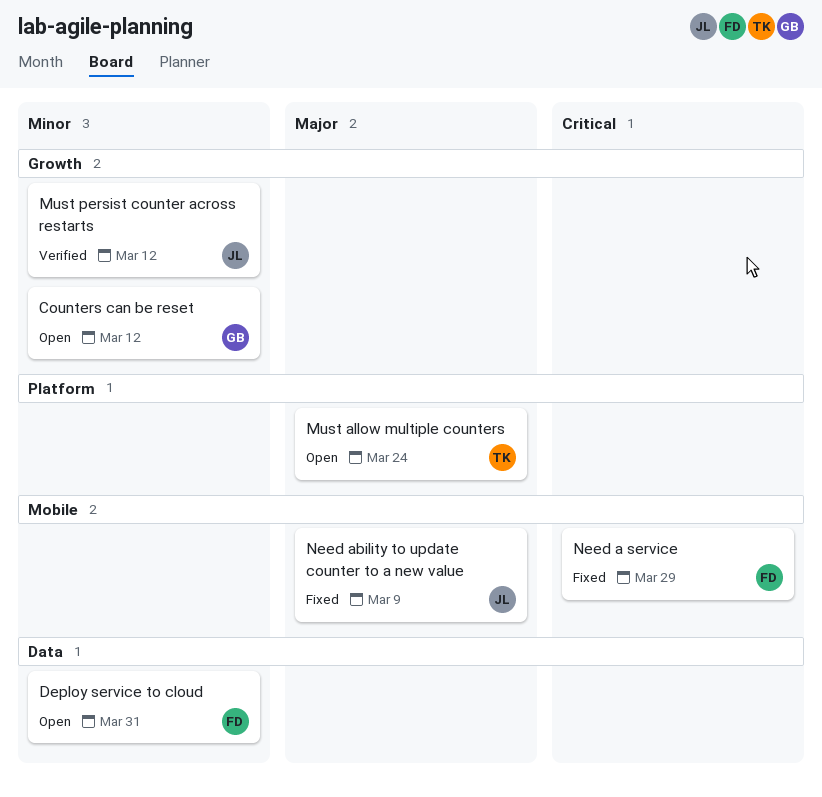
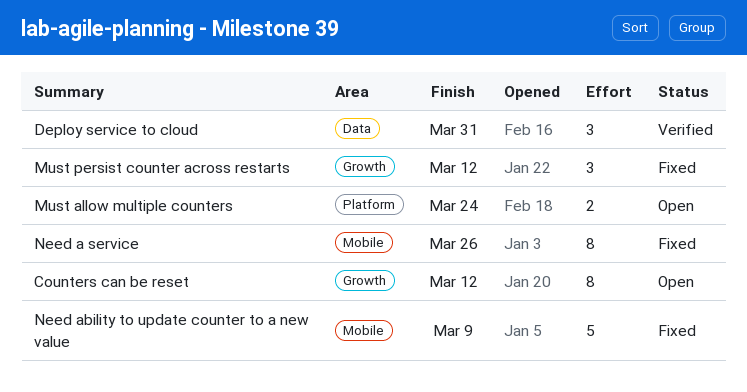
Deploy service to cloud, status: Open -> Verified
Must persist counter across restarts, status: Verified -> Fixed
Need a service, due: Mar 29 -> Mar 26

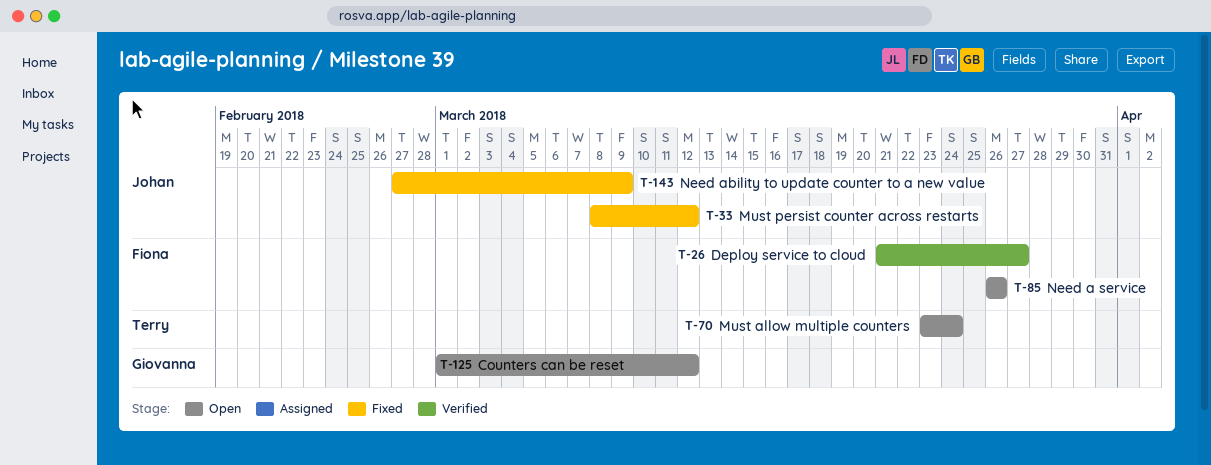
Deploy service to cloud, due: Mar 31 -> Mar 27
Need a service, status: Fixed -> Open

